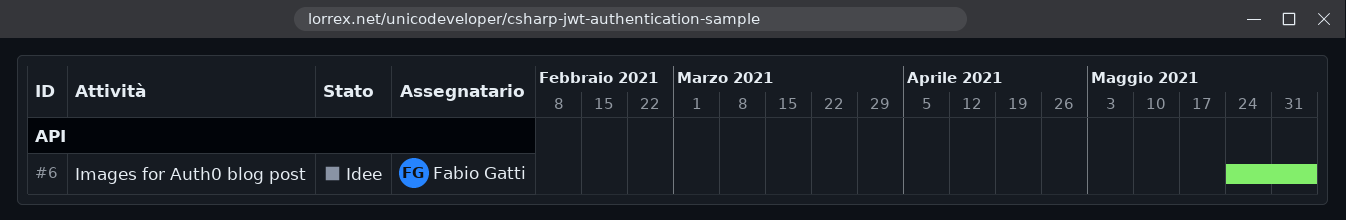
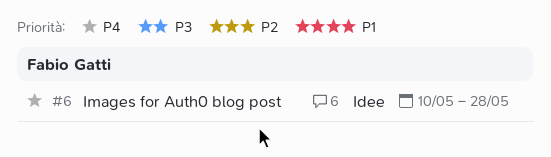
#6, start: May 24 -> May 10
#6, due: Jun 4 -> May 28

